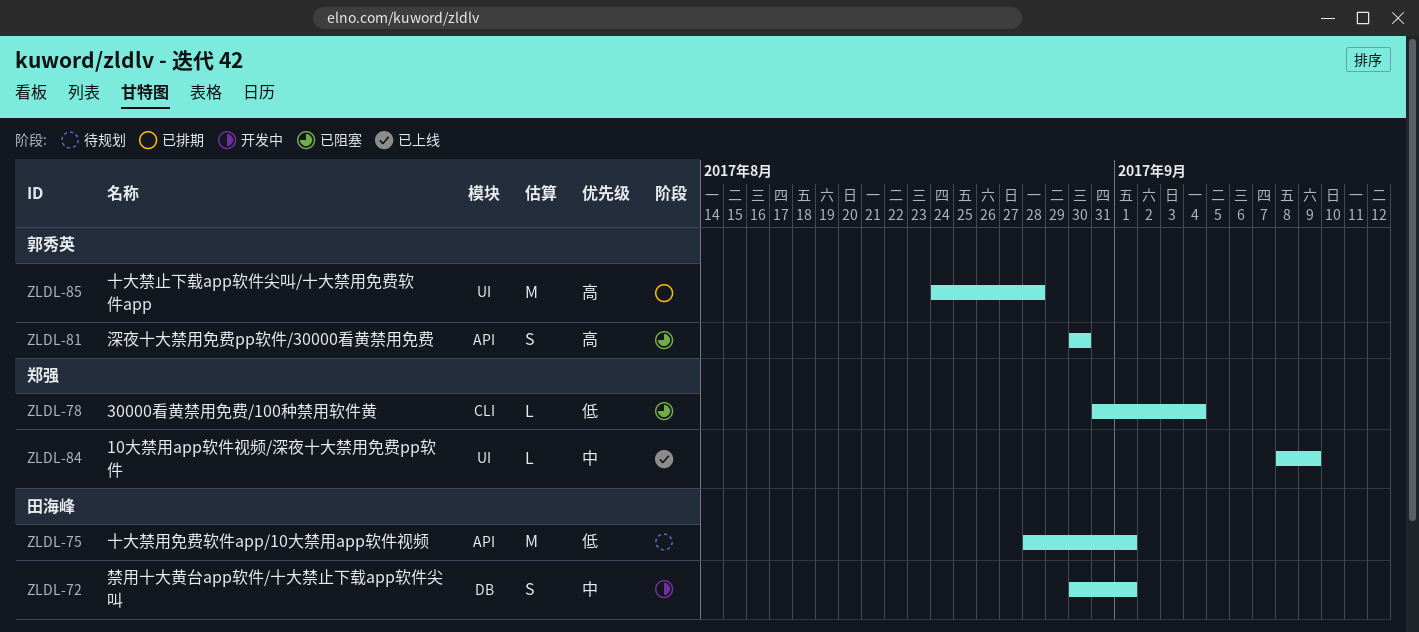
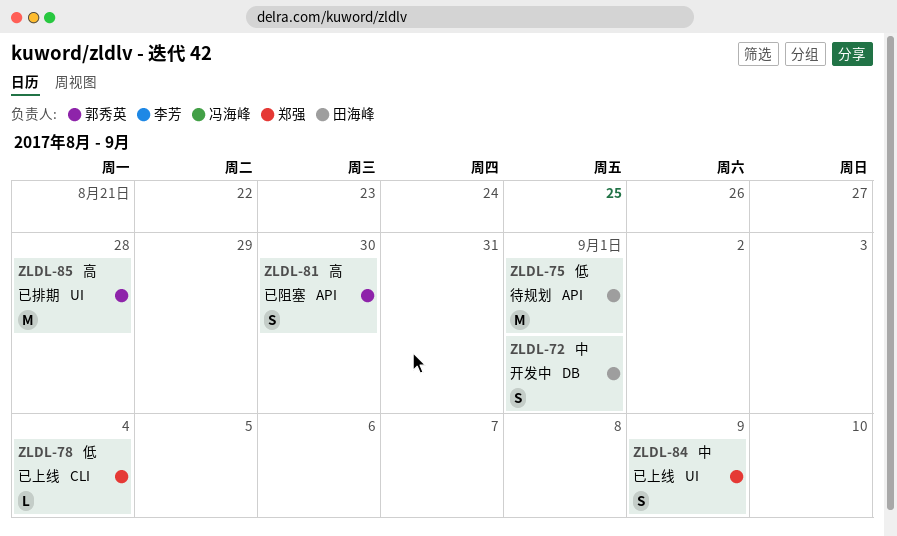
ZLDL-78, status: 已阻塞 -> 已上线
ZLDL-84, estimate: L -> S

